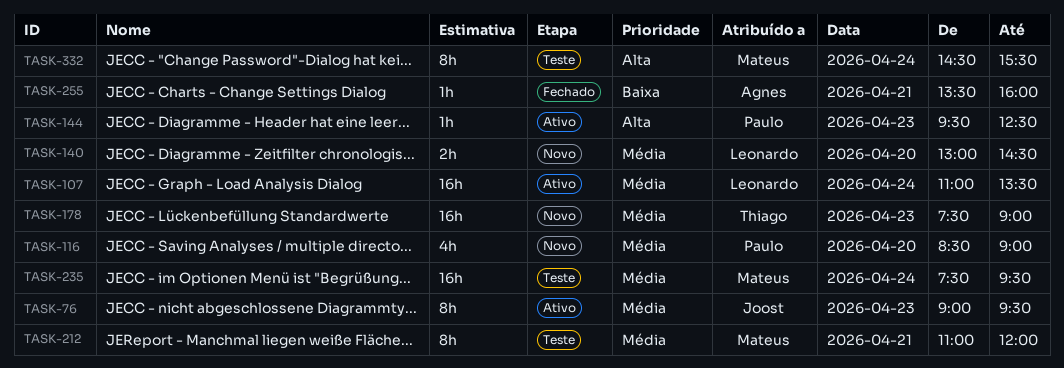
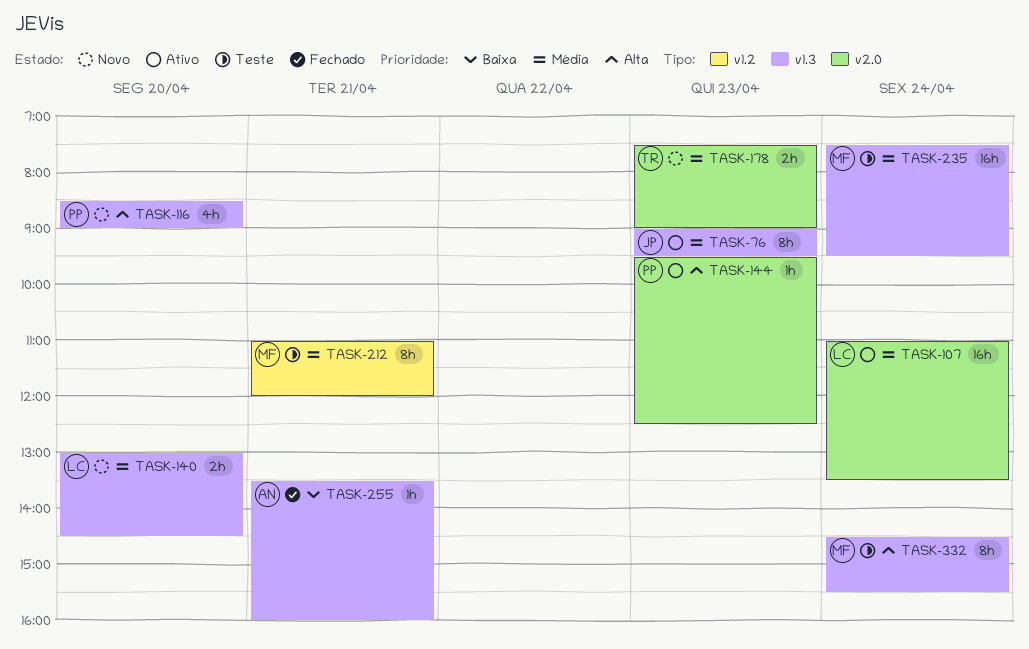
TASK-116, priority: Média -> Alta
TASK-178, estimate: 16h -> 2h

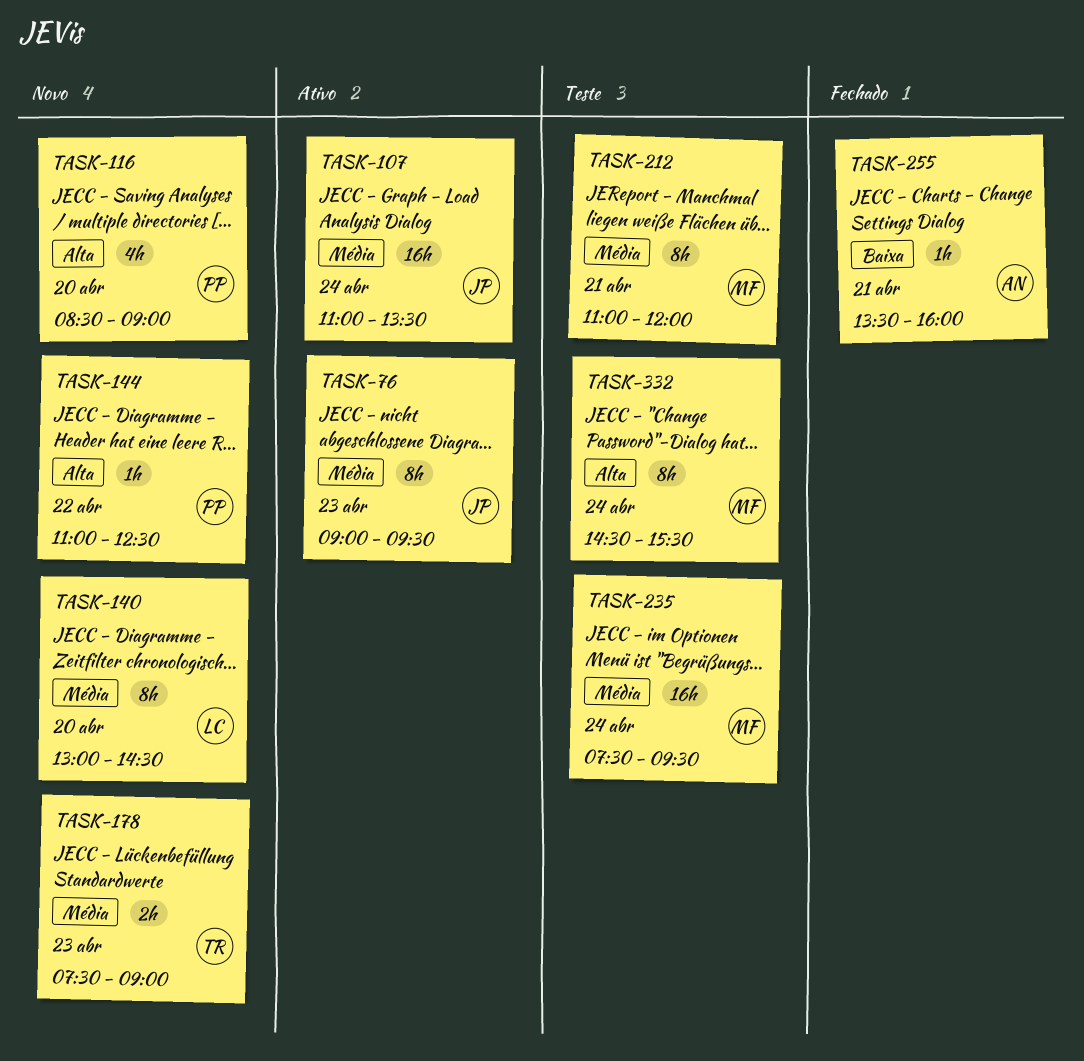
TASK-107, owner: LC -> JP
TASK-140, estimate: 2h -> 8h
TASK-144, status: Ativo -> Novo
TASK-144, day: Apr 23 -> Apr 22
TASK-144, begins: 09:30 -> 11:00

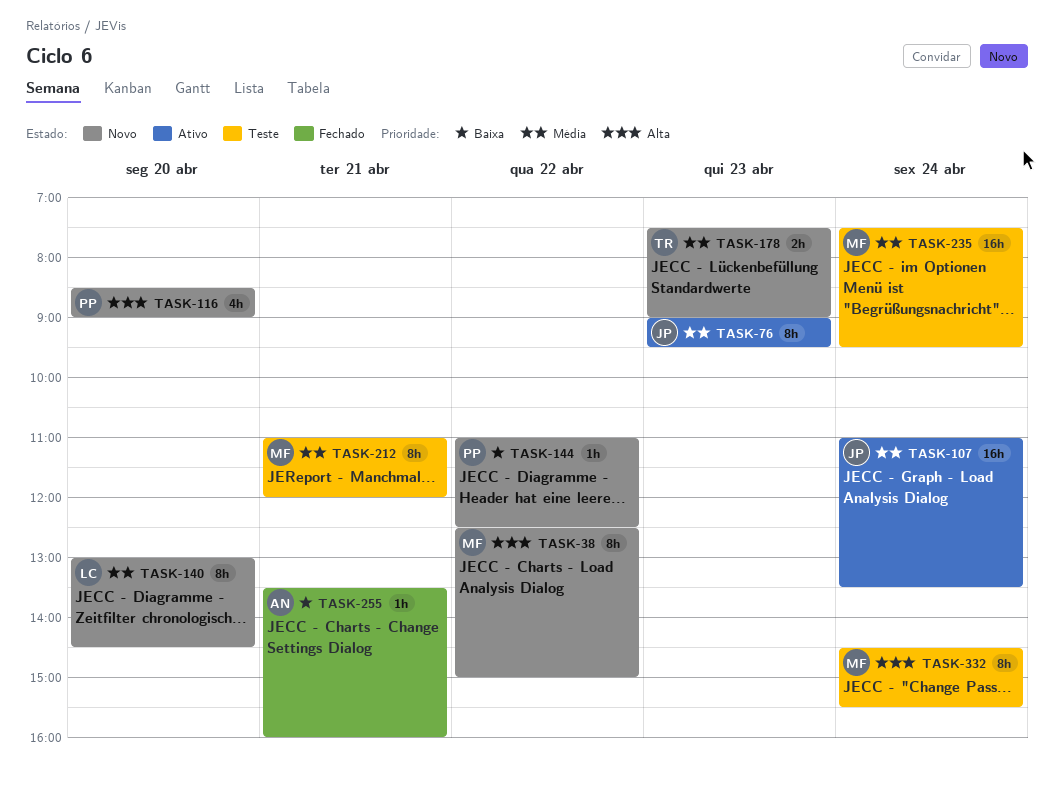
TASK-38: none -> present
TASK-144, priority: Alta -> Baixa

